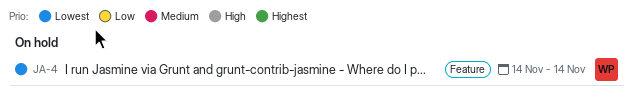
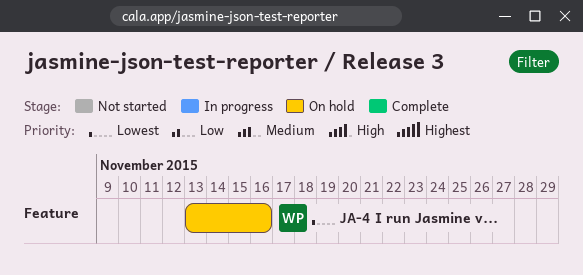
JA-4, start: Nov 14 -> Nov 13
JA-4, due: Nov 14 -> Nov 16

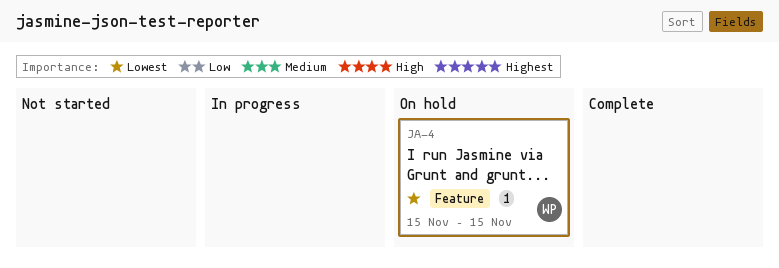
JA-4, start: Nov 13 -> Nov 15
JA-4, due: Nov 16 -> Nov 15

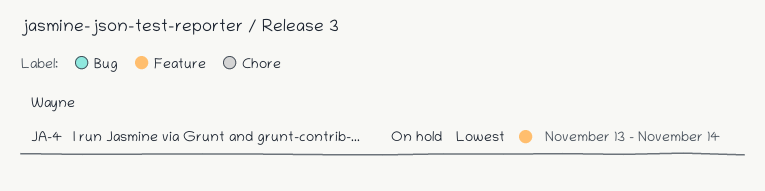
JA-4, start: Nov 15 -> Nov 13
JA-4, due: Nov 15 -> Nov 14

